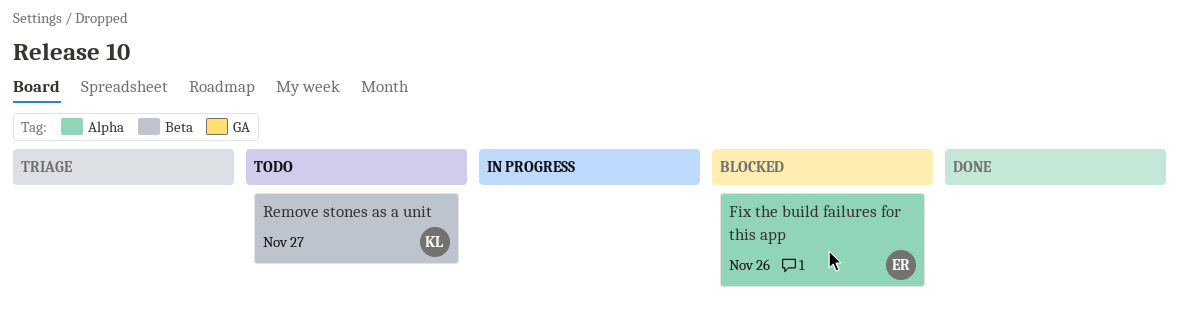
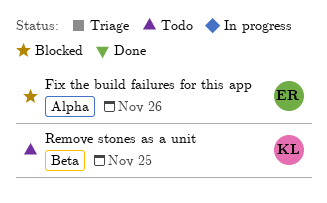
Remove stones as a unit, due: Nov 27 -> Nov 25

